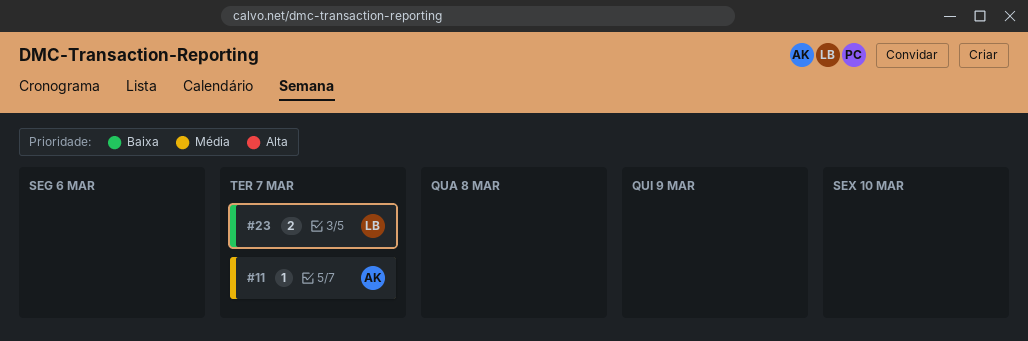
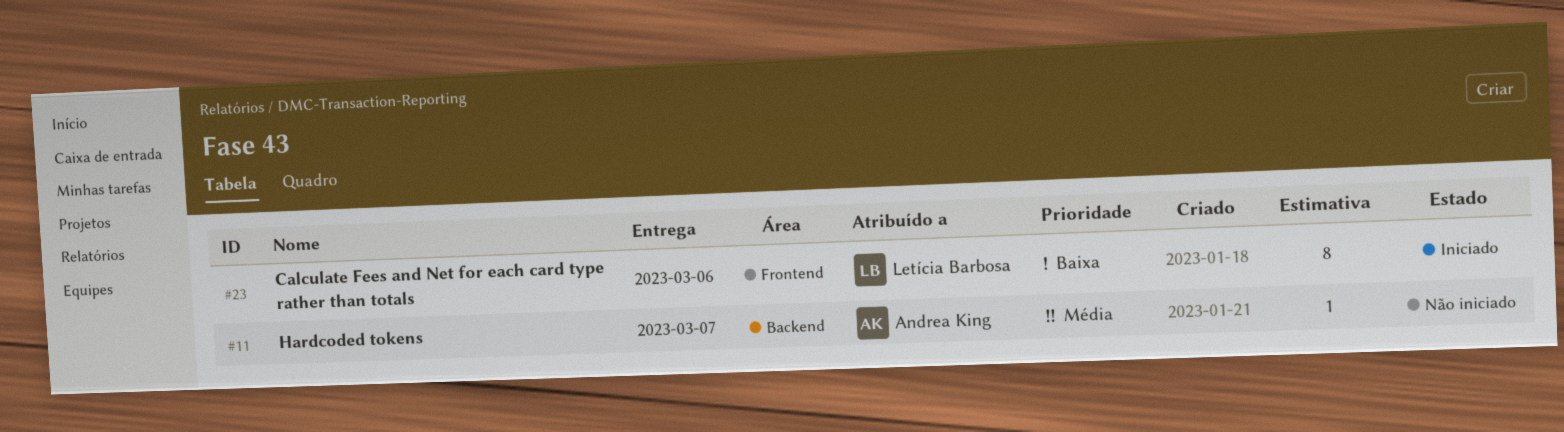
#23, estimate: 2 -> 8
#23, due: Mar 7 -> Mar 6

